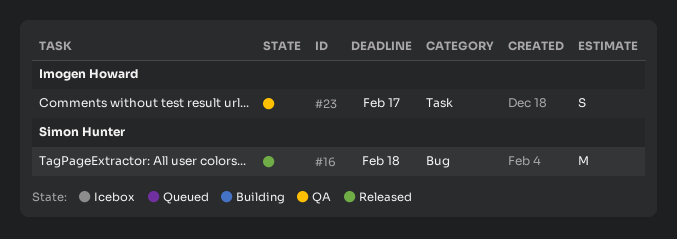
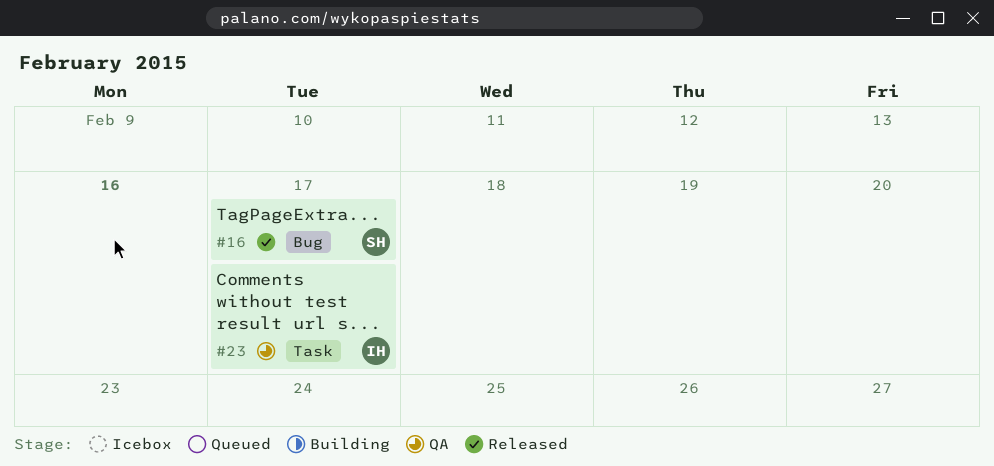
#16, due: Feb 18 -> Feb 17

